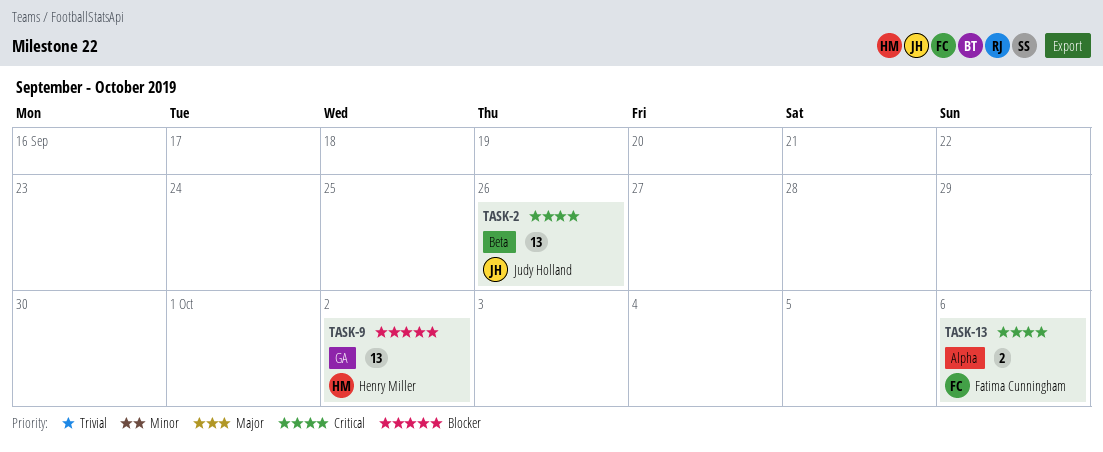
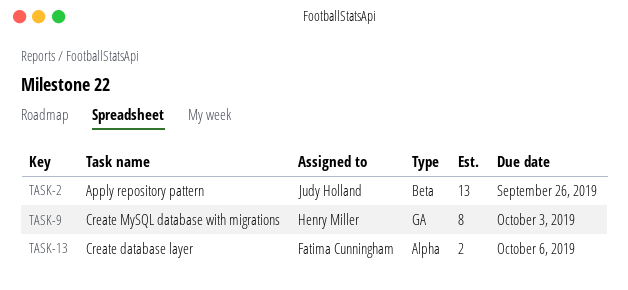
TASK-9, estimate: 13 -> 8
TASK-9, due: Oct 2 -> Oct 3

